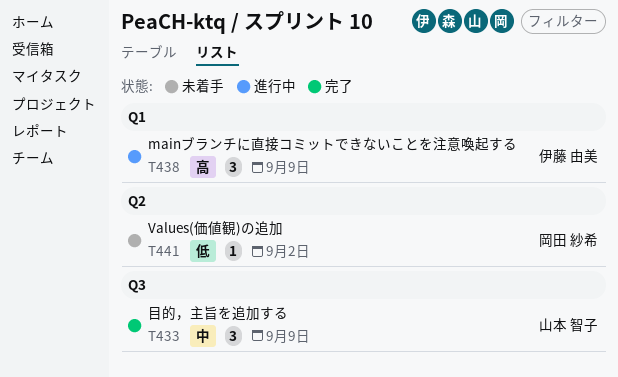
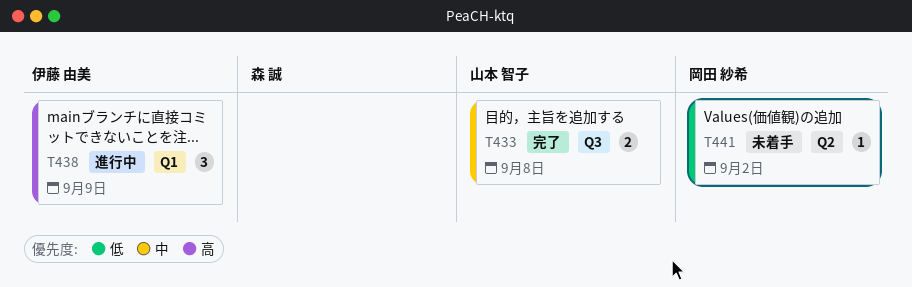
T433, estimate: 3 -> 2
T433, due: Sep 9 -> Sep 8

